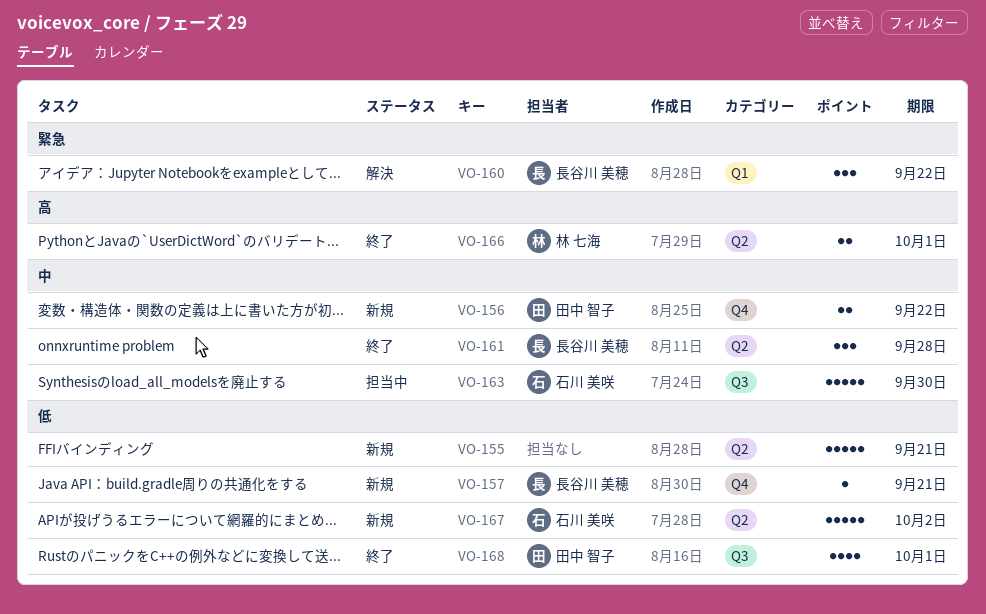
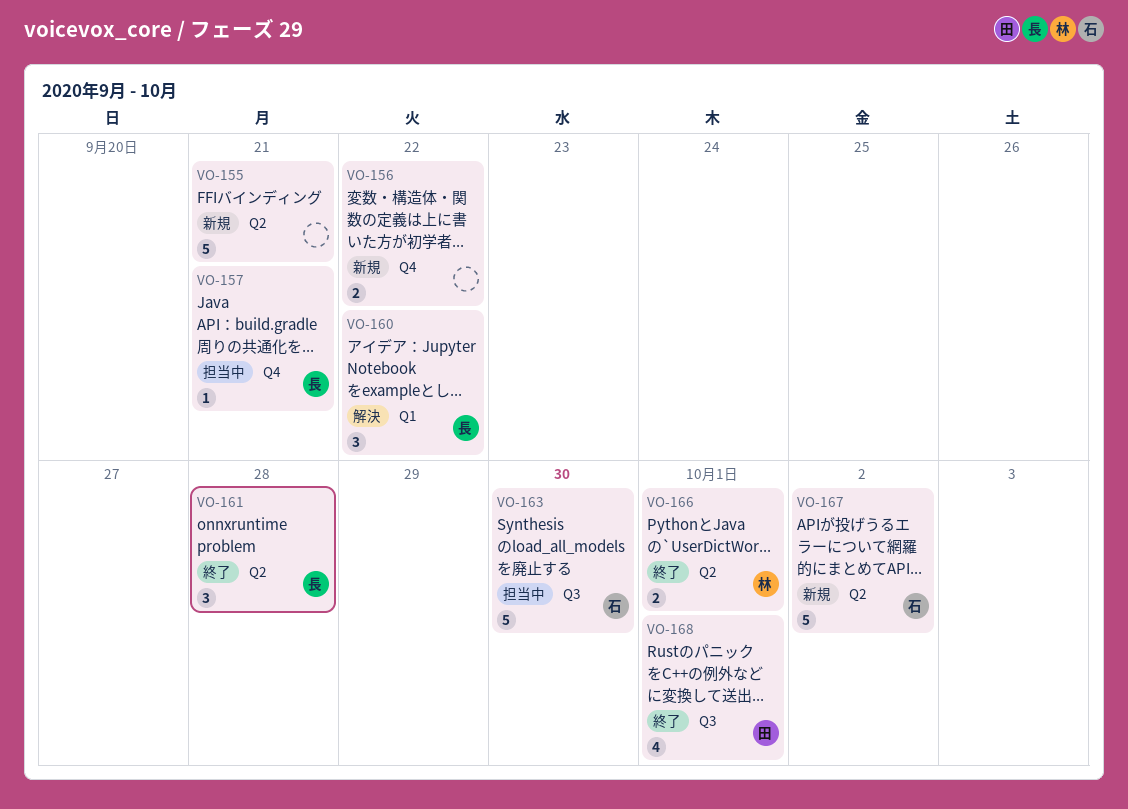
VO-156, owner: 田中 智子 -> none
VO-157, status: 新規 -> 担当中

